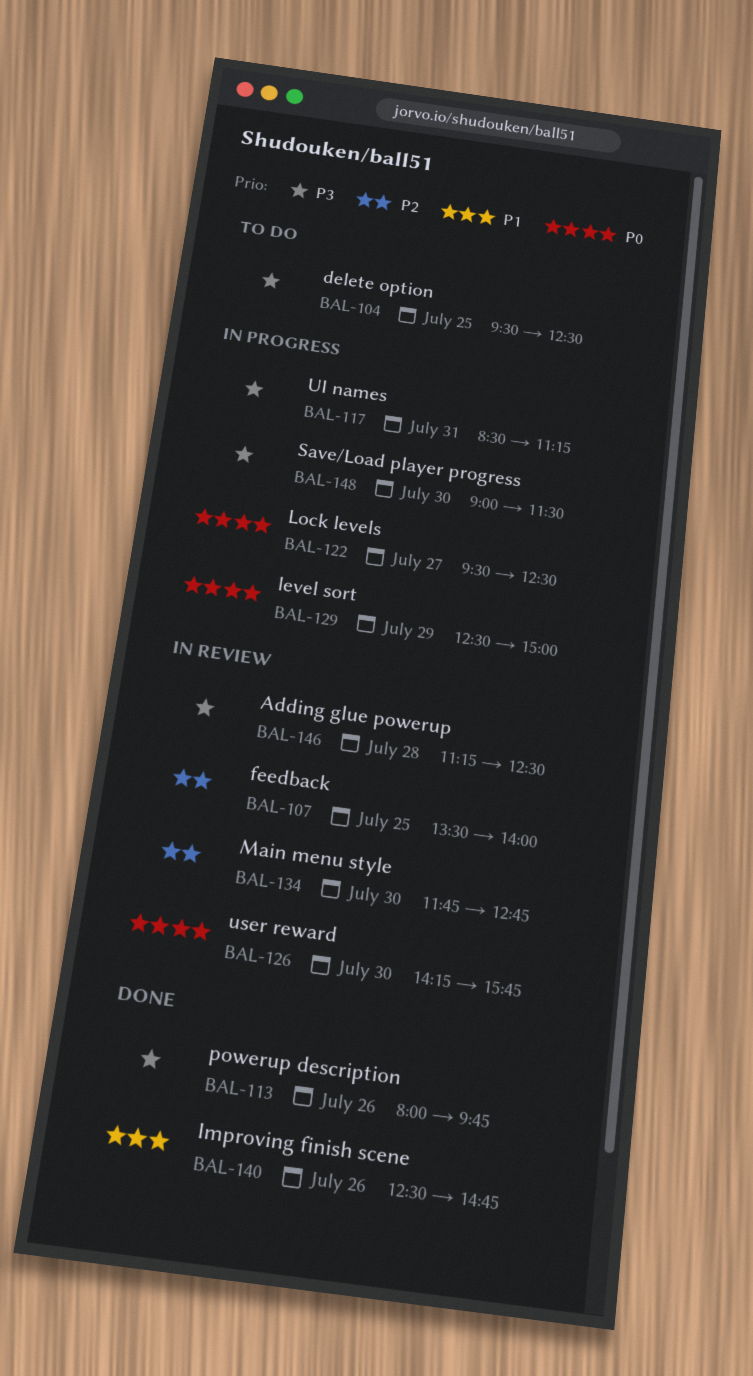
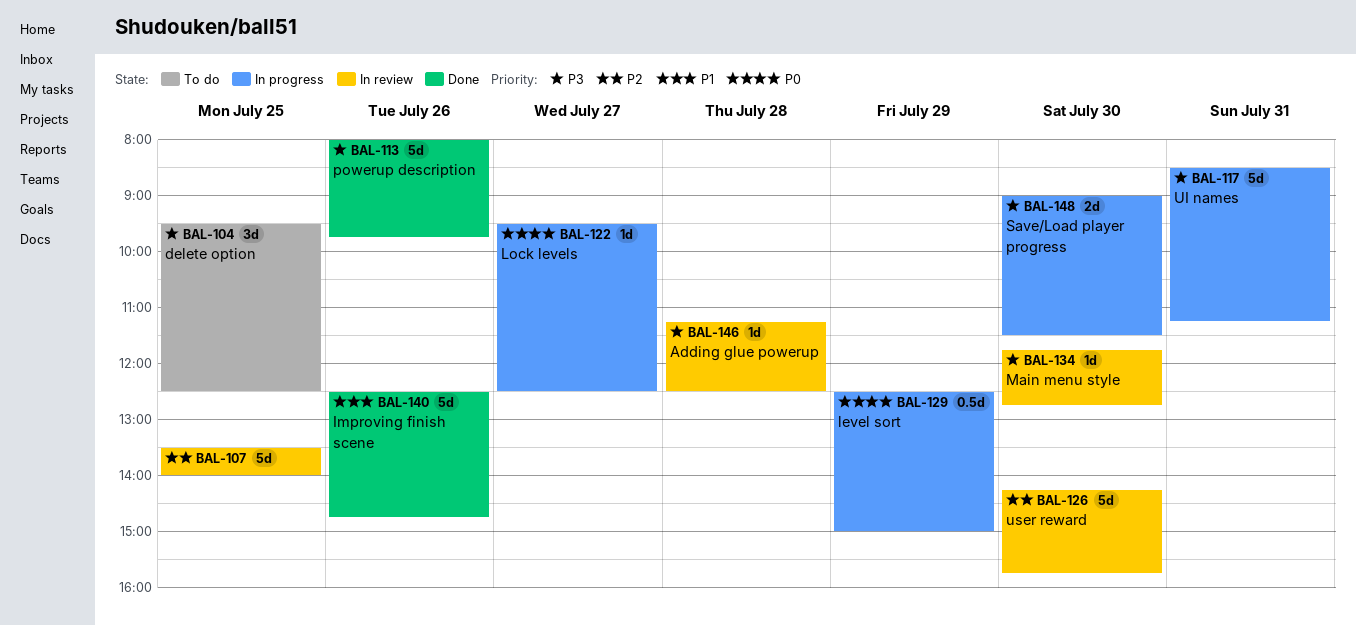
BAL-126, priority: P0 -> P2
BAL-134, priority: P2 -> P3

